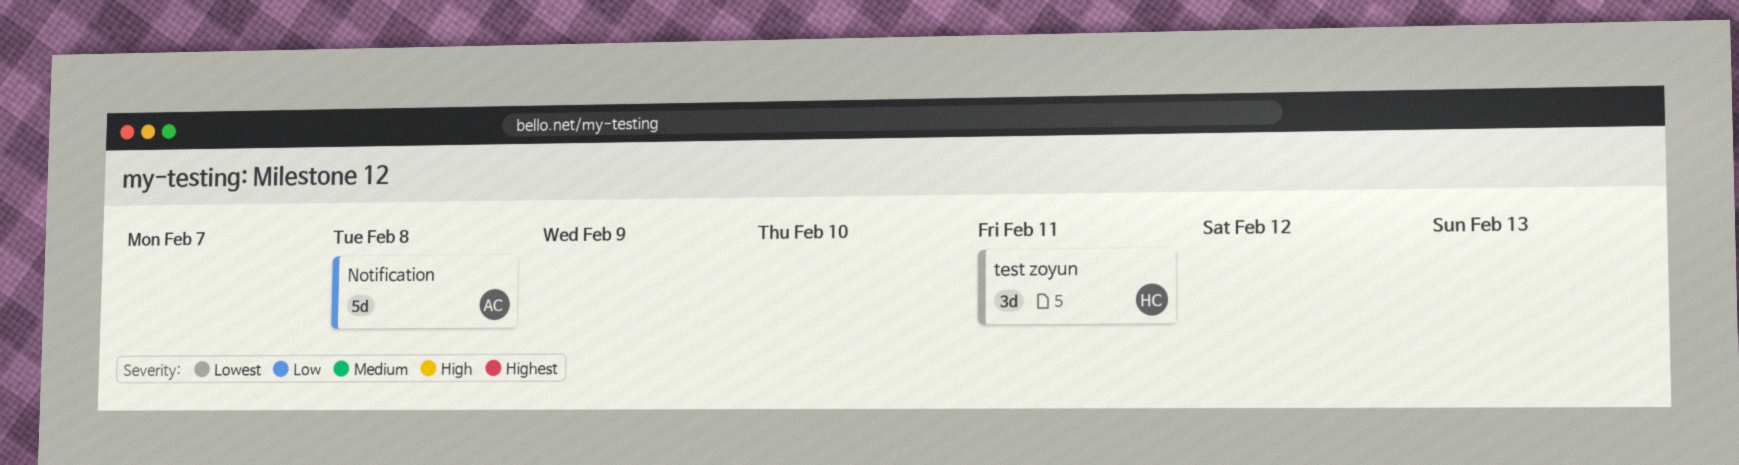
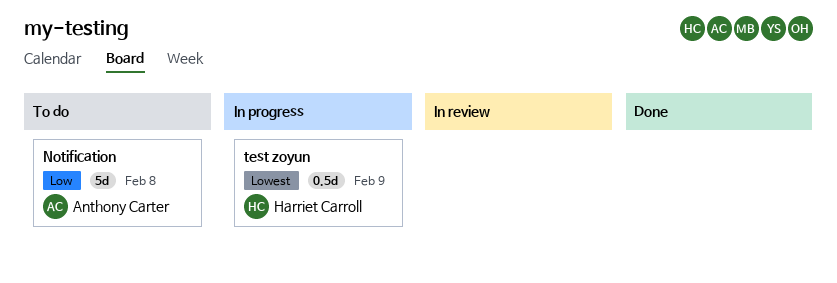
test zoyun, estimate: 3d -> 0.5d
test zoyun, due: Feb 11 -> Feb 9

